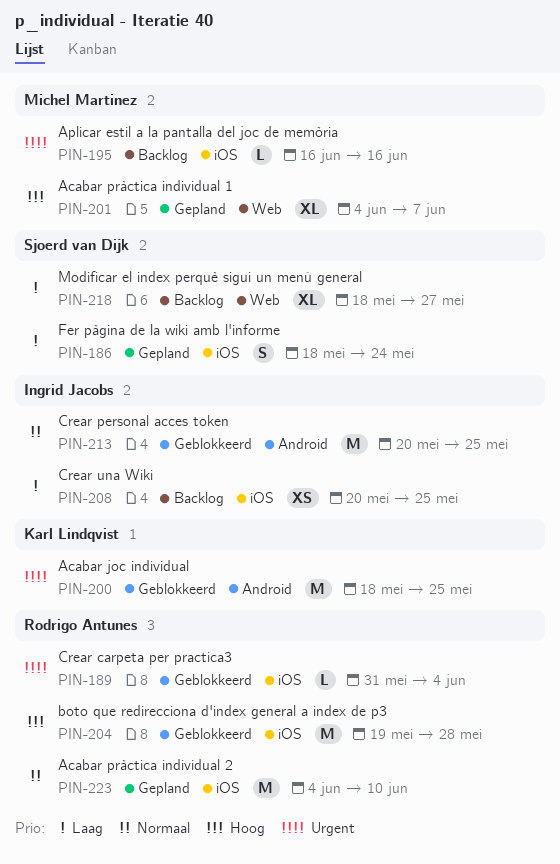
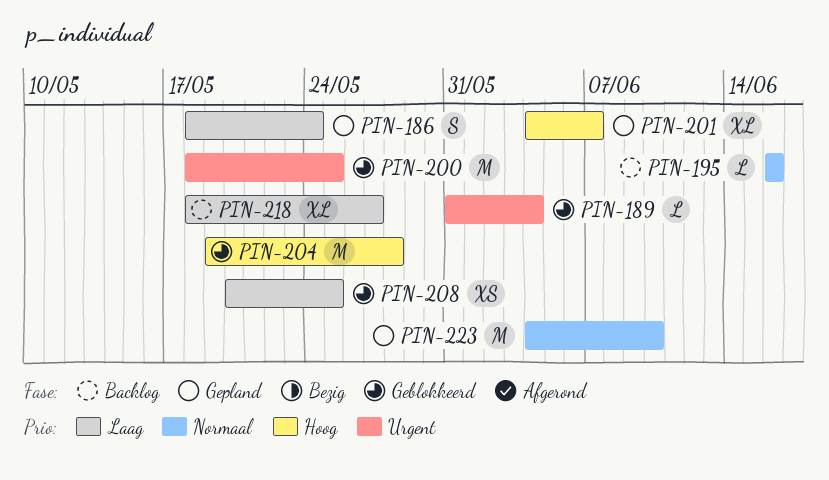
PIN-195, priority: Urgent -> Normaal
PIN-208, status: Backlog -> Geblokkeerd
PIN-213: present -> none

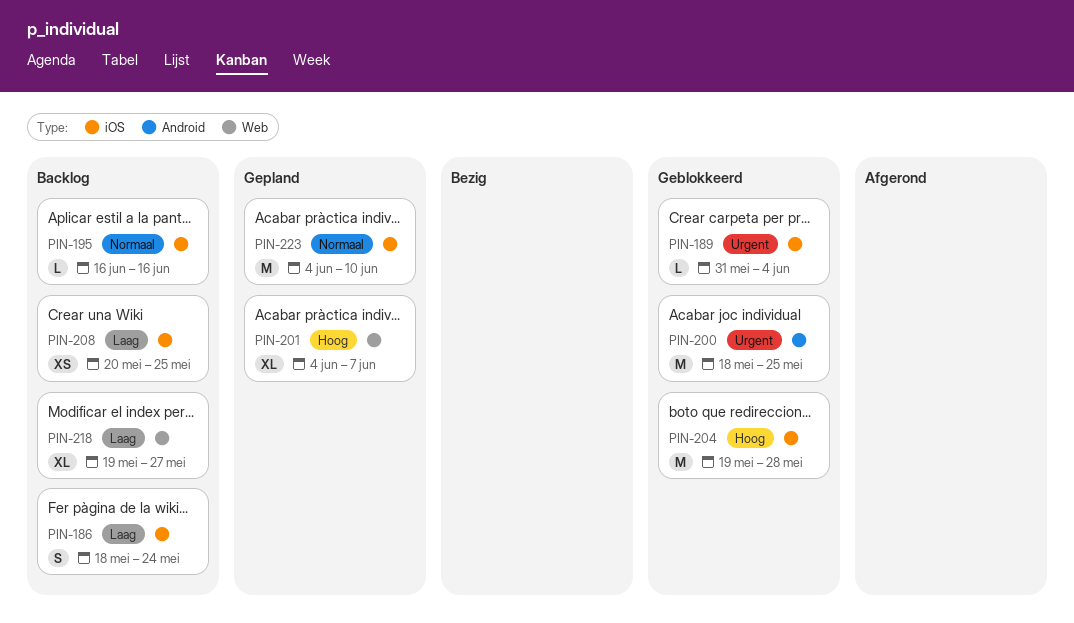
PIN-186, status: Gepland -> Backlog
PIN-208, status: Geblokkeerd -> Backlog
PIN-218, start: May 18 -> May 19

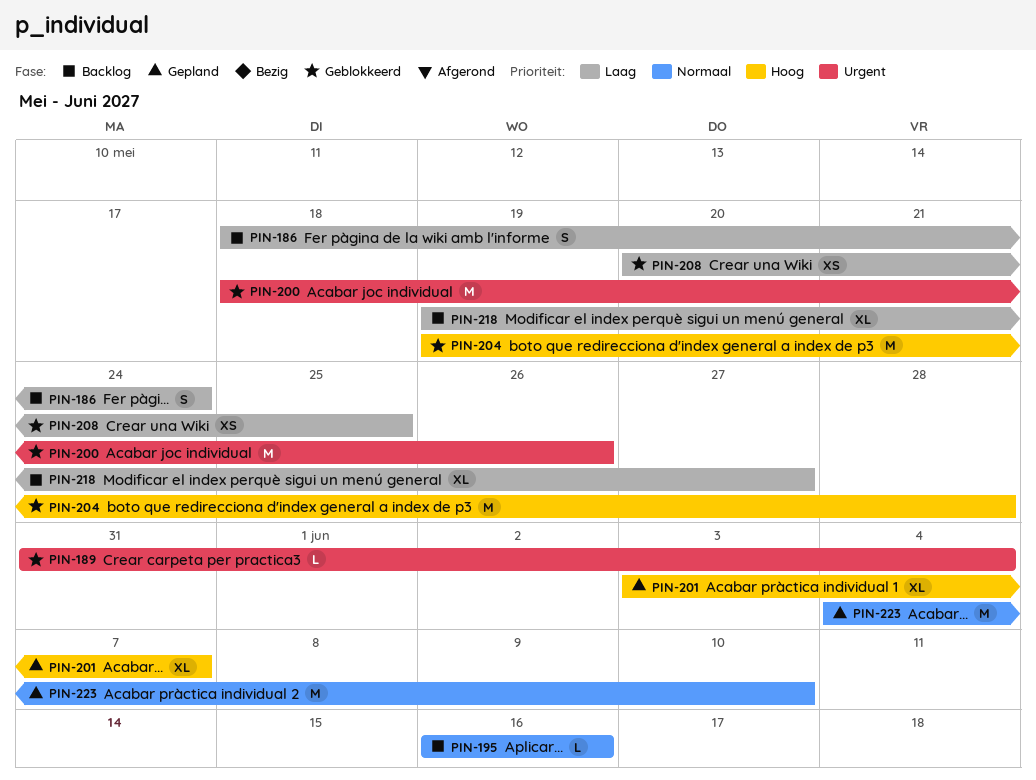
PIN-200, due: May 25 -> May 26
PIN-201, start: Jun 4 -> Jun 3
PIN-208, status: Backlog -> Geblokkeerd

